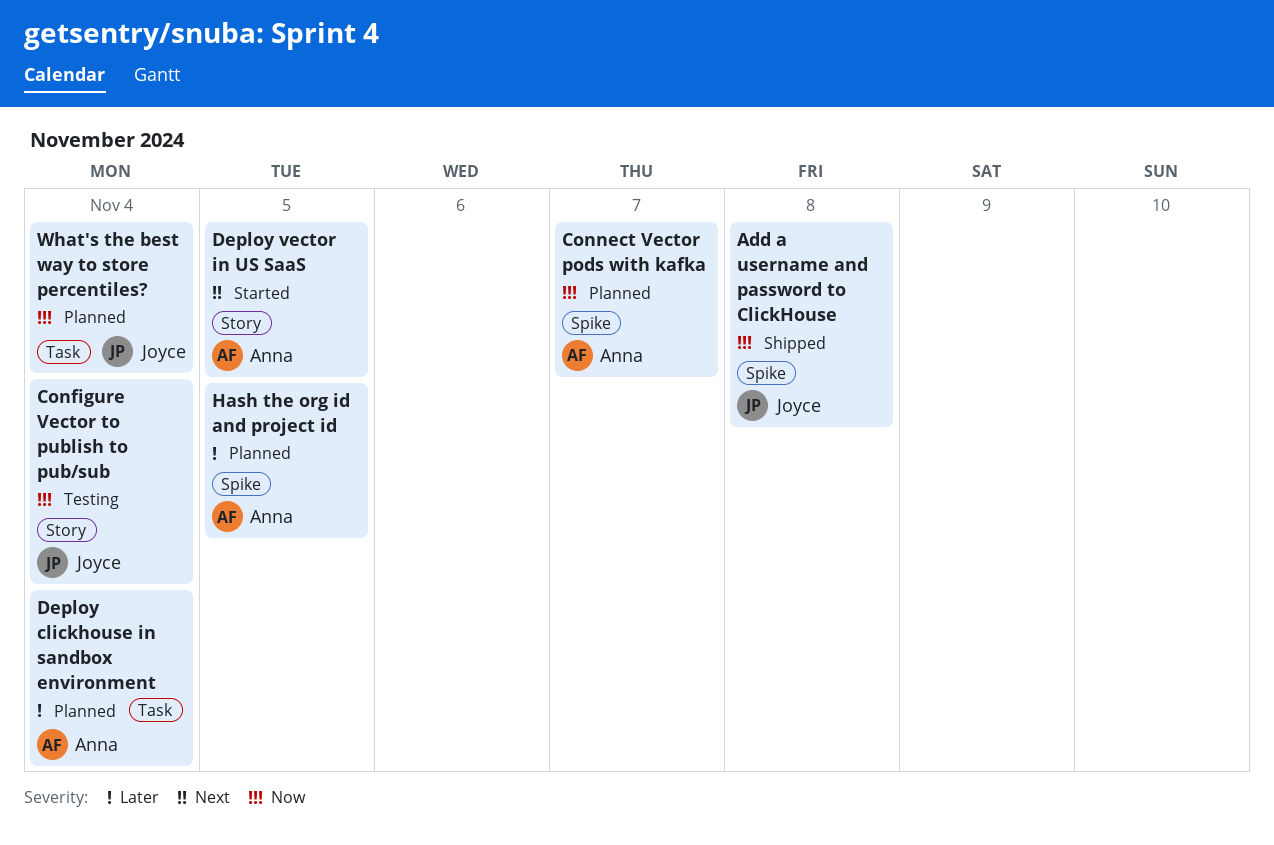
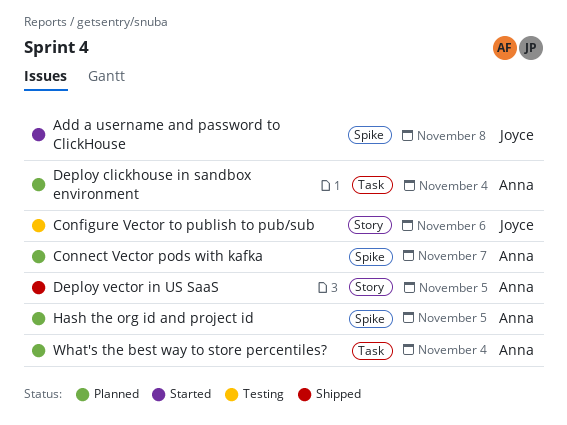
Add a username and password to ClickHouse, status: Shipped -> Started
Configure Vector to publish to pub/sub, due: Nov 4 -> Nov 6
Deploy vector in US SaaS, status: Started -> Shipped
What's the best way to store percentiles?, owner: Joyce -> Anna

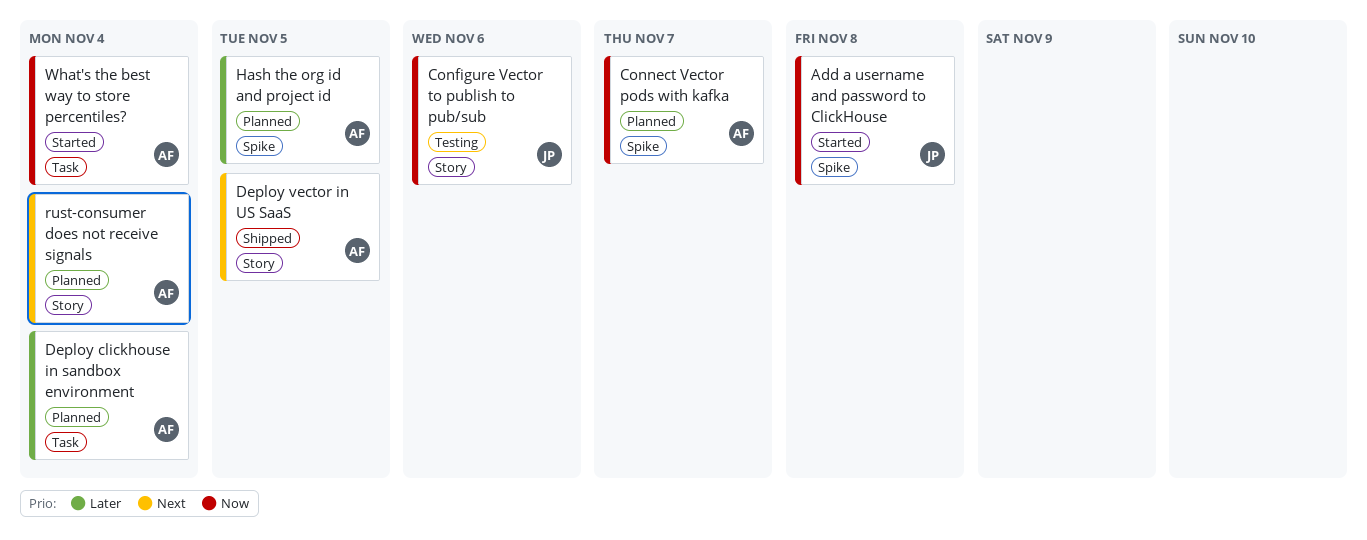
rust-consumer does not receive signals: none -> present
What's the best way to store percentiles?, status: Planned -> Started

